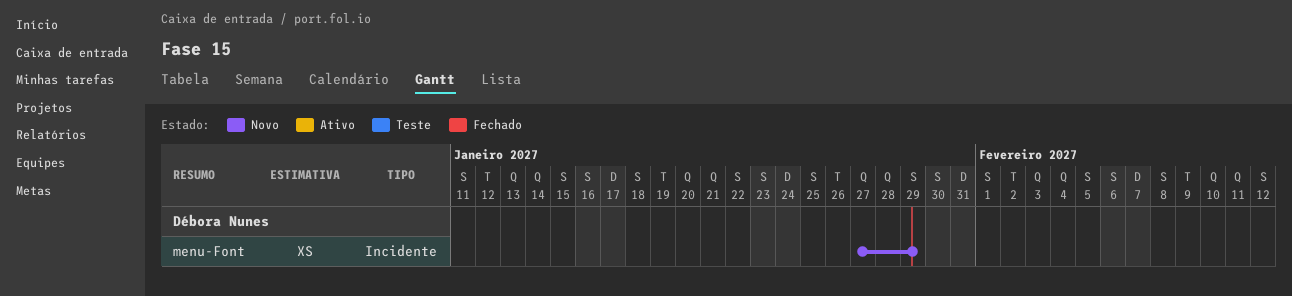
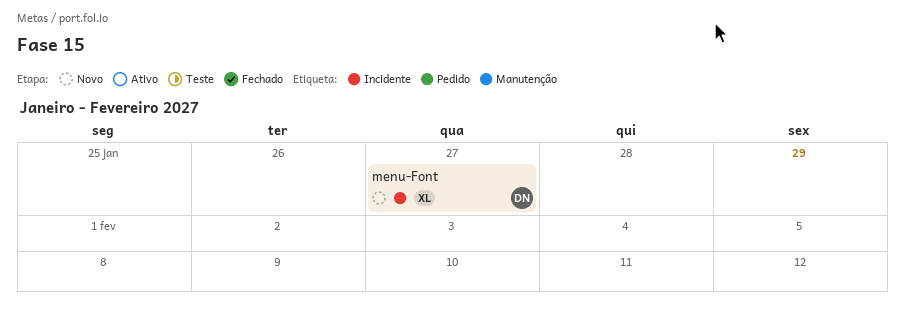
menu-Font, estimate: XS -> XL
menu-Font, due: Jan 29 -> Jan 27

